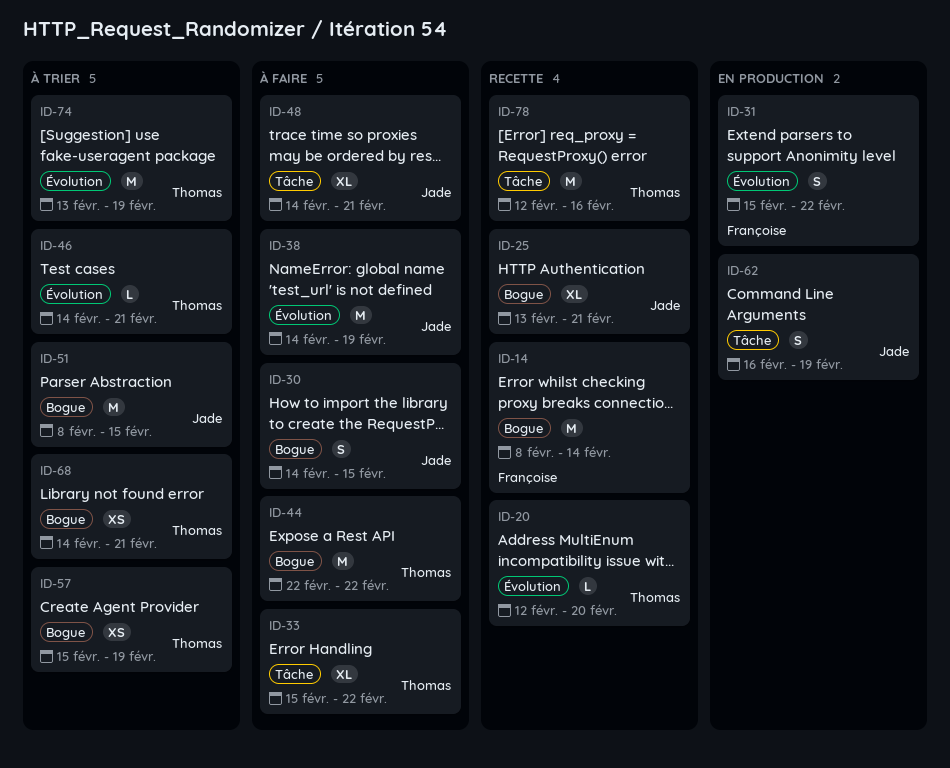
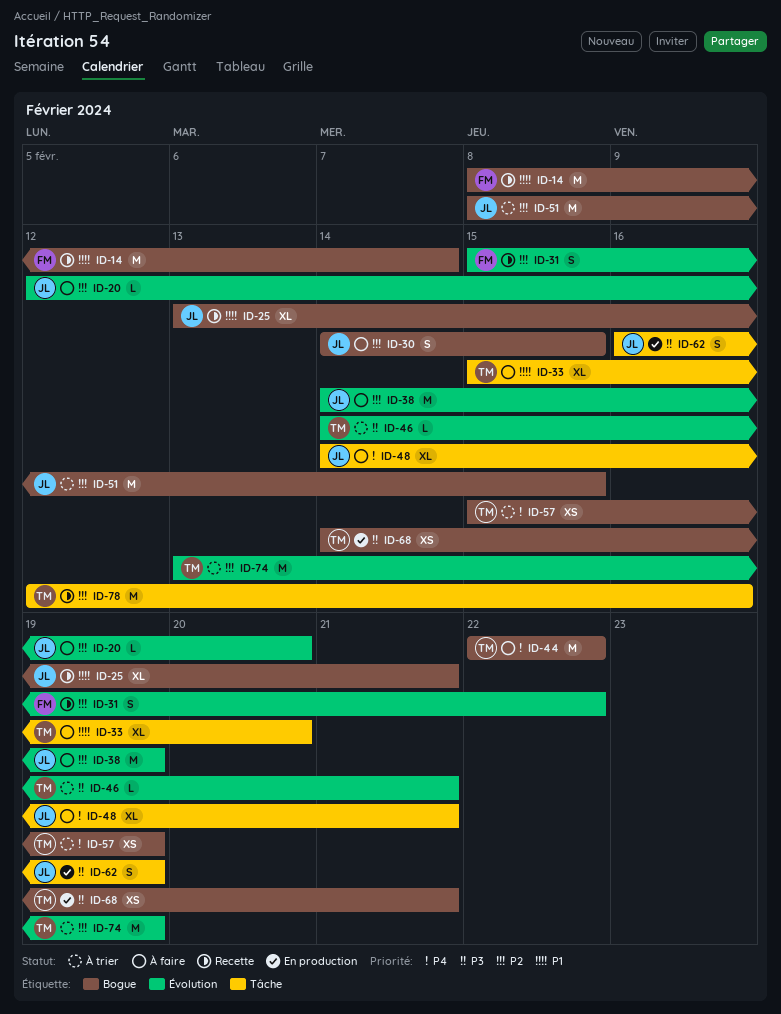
ID-20, status: Recette -> À faire
ID-20, owner: Thomas -> Jade
ID-31, status: En production -> Recette
ID-33, due: Feb 22 -> Feb 20
ID-68, status: À trier -> En production

